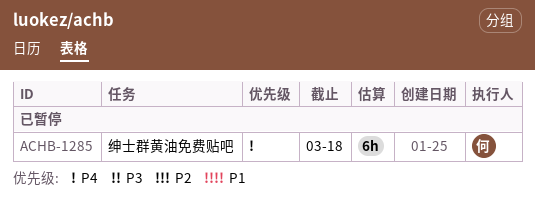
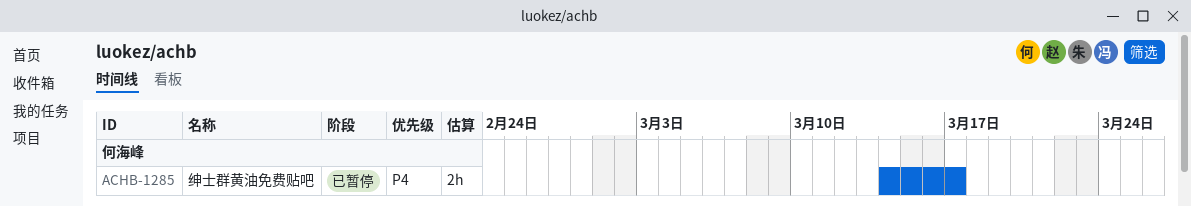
ACHB-1285, estimate: 6h -> 2h
ACHB-1285, due: Mar 18 -> Mar 17

